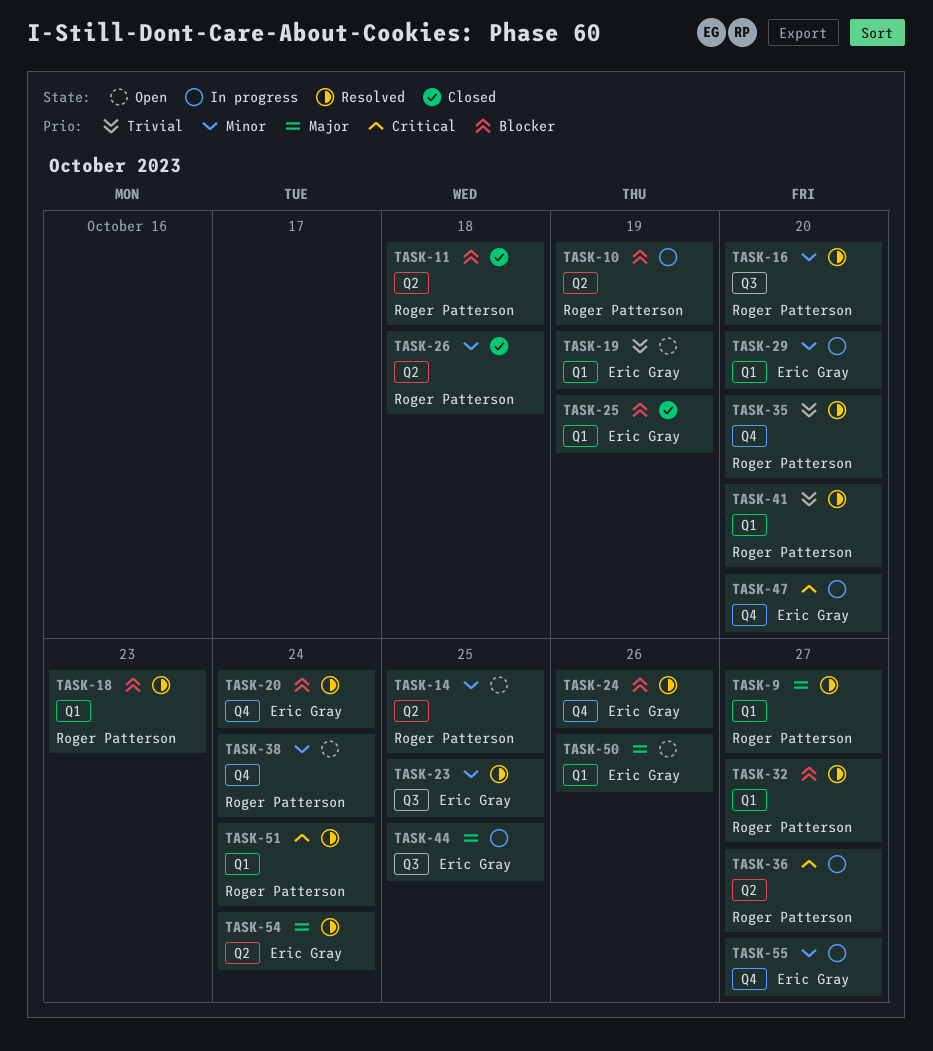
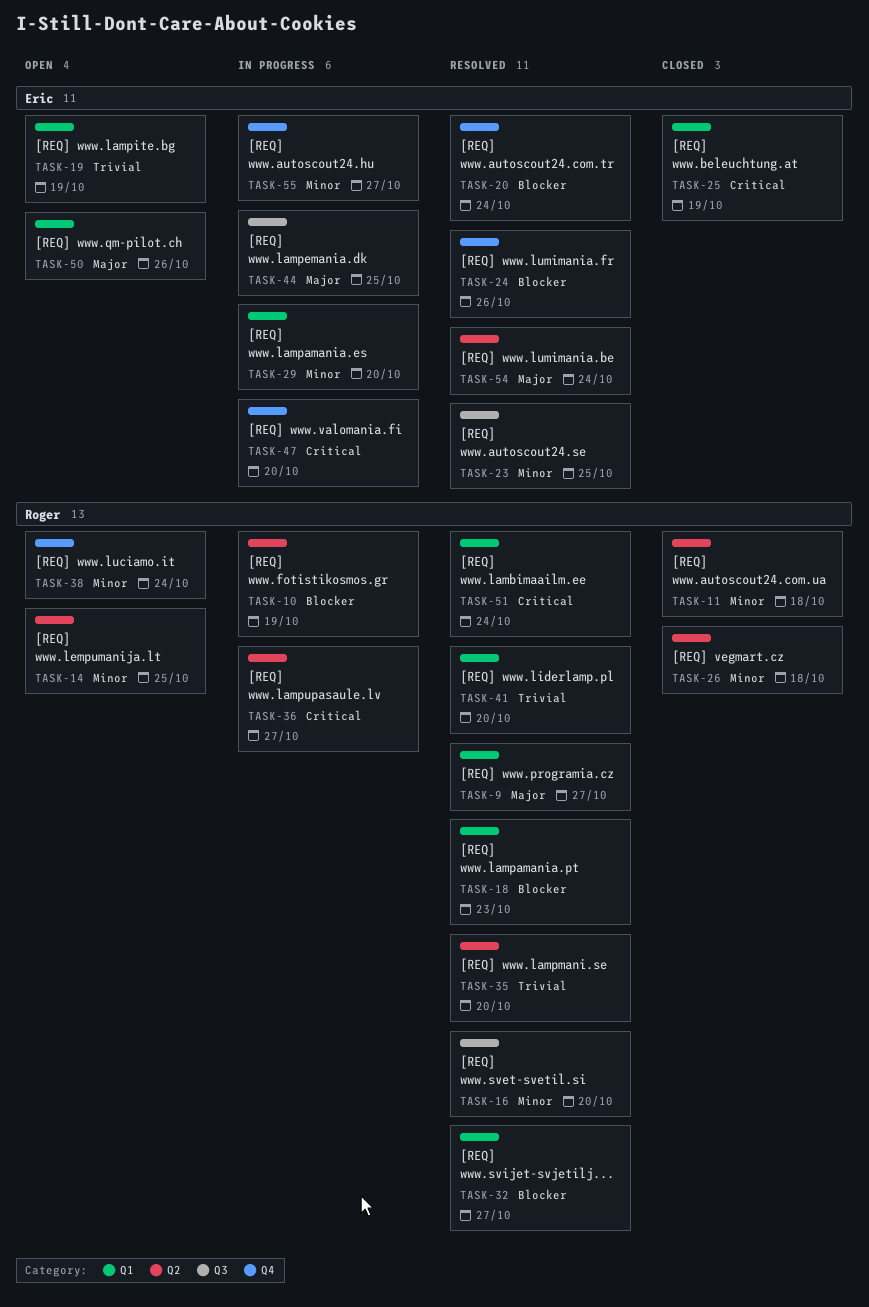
TASK-11, priority: Blocker -> Minor
TASK-25, priority: Blocker -> Critical
TASK-35, label: Q4 -> Q2

